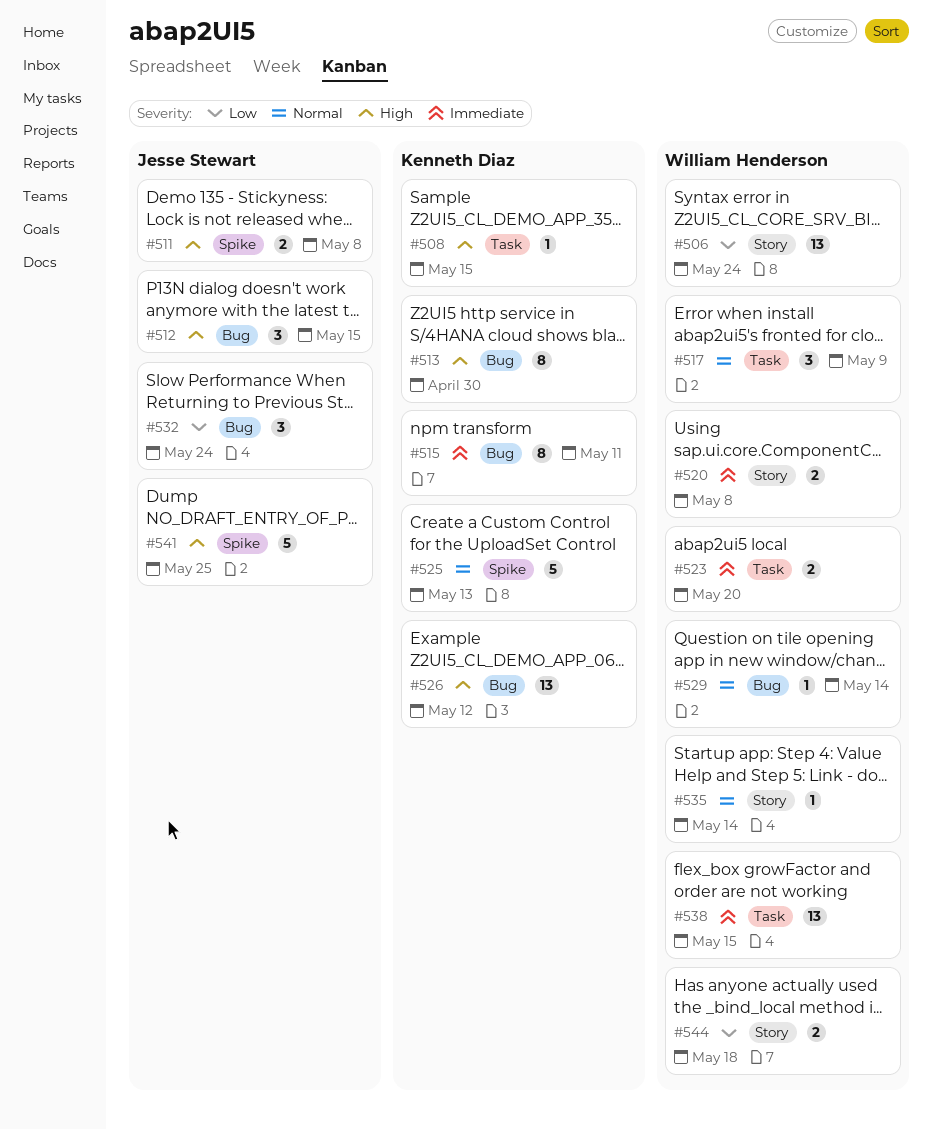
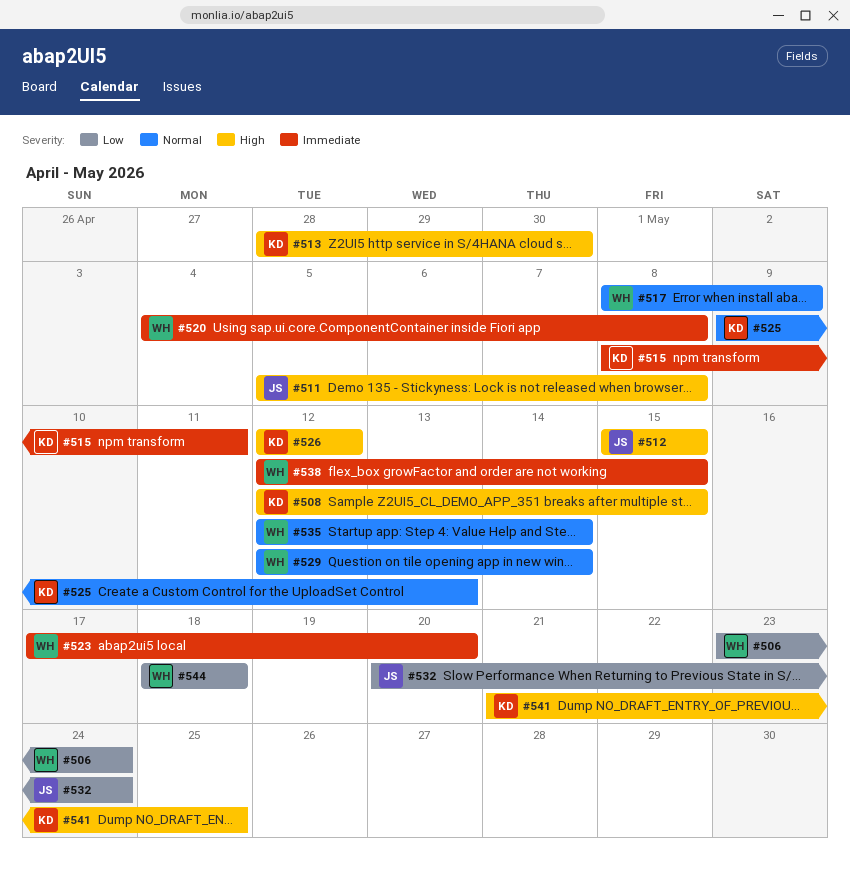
#541, owner: Jesse Stewart -> Kenneth Diaz

